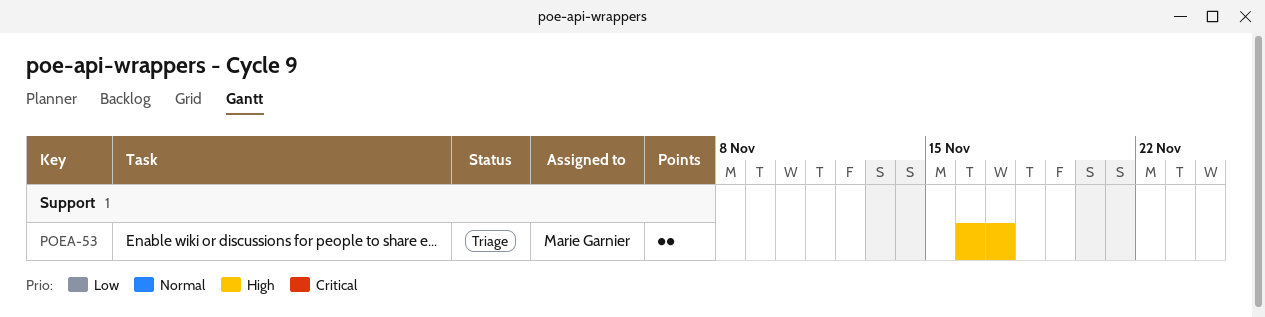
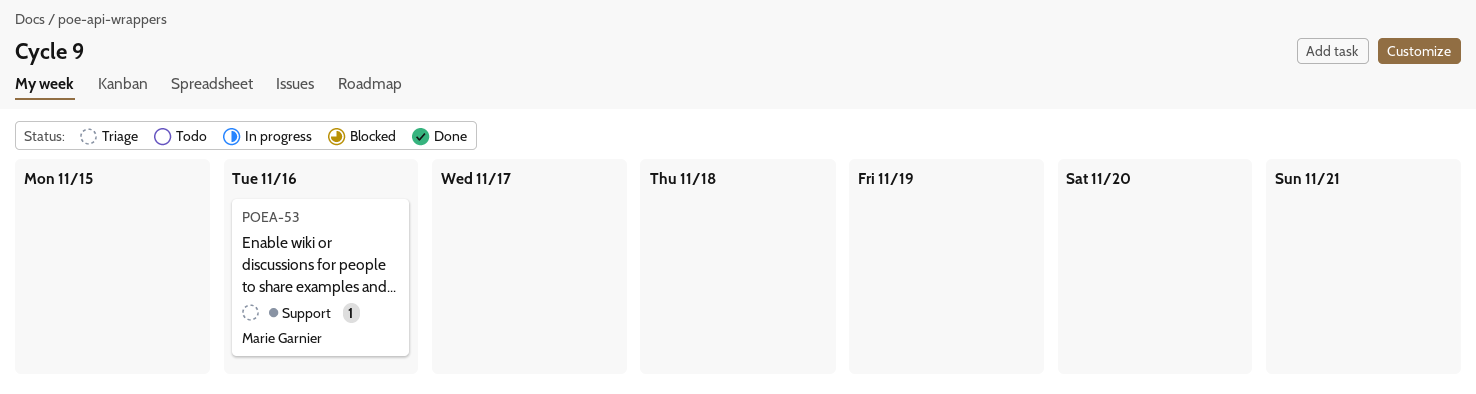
POEA-53, estimate: 2 -> 1
POEA-53, due: Nov 17 -> Nov 16

